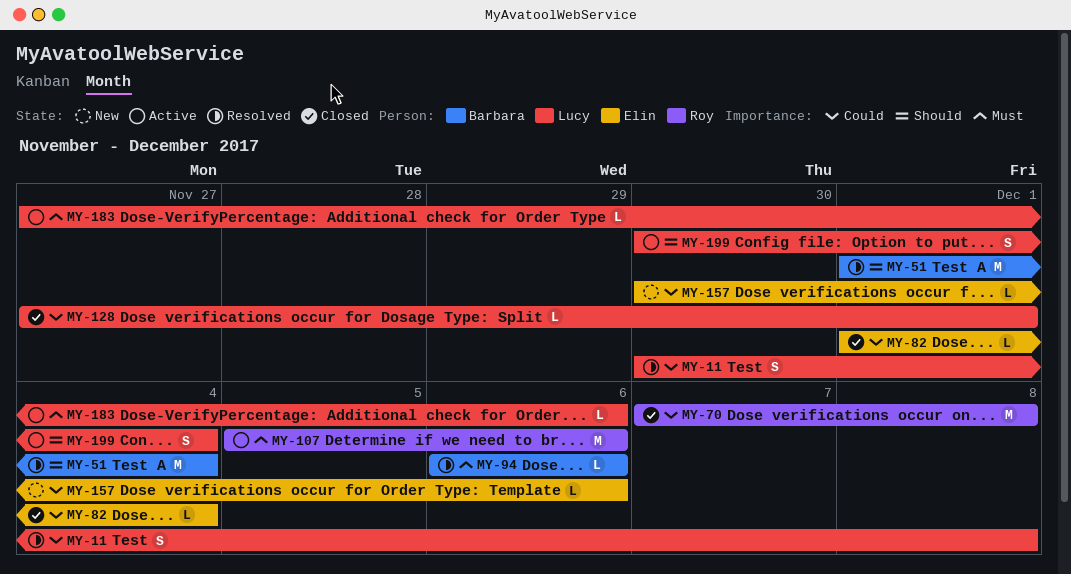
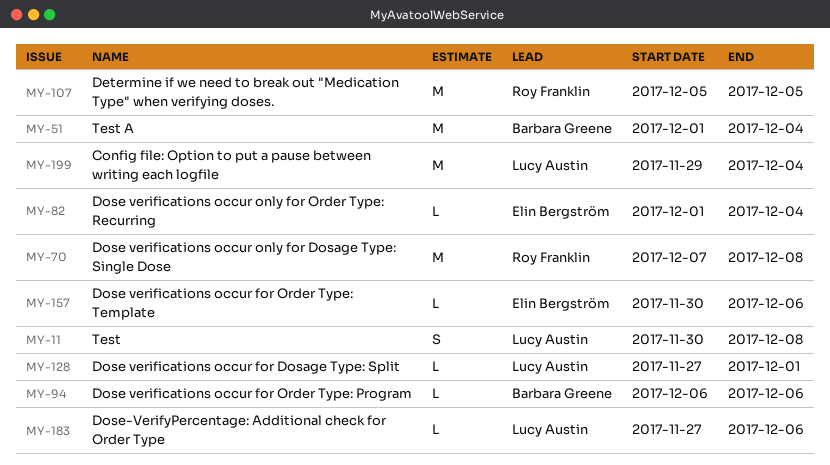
MY-107, due: Dec 6 -> Dec 5
MY-199, estimate: S -> M
MY-199, start: Nov 30 -> Nov 29

